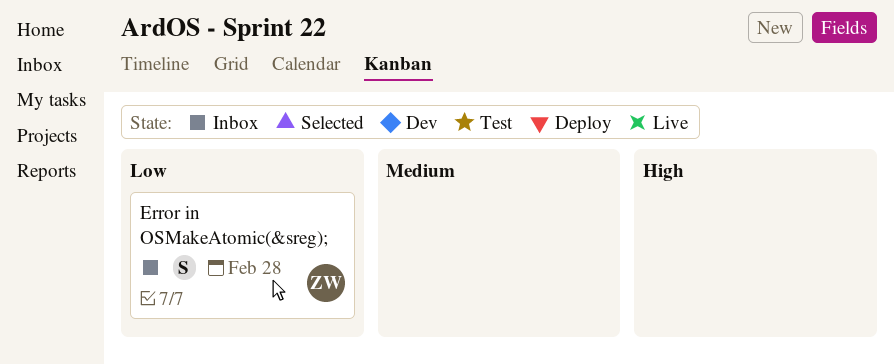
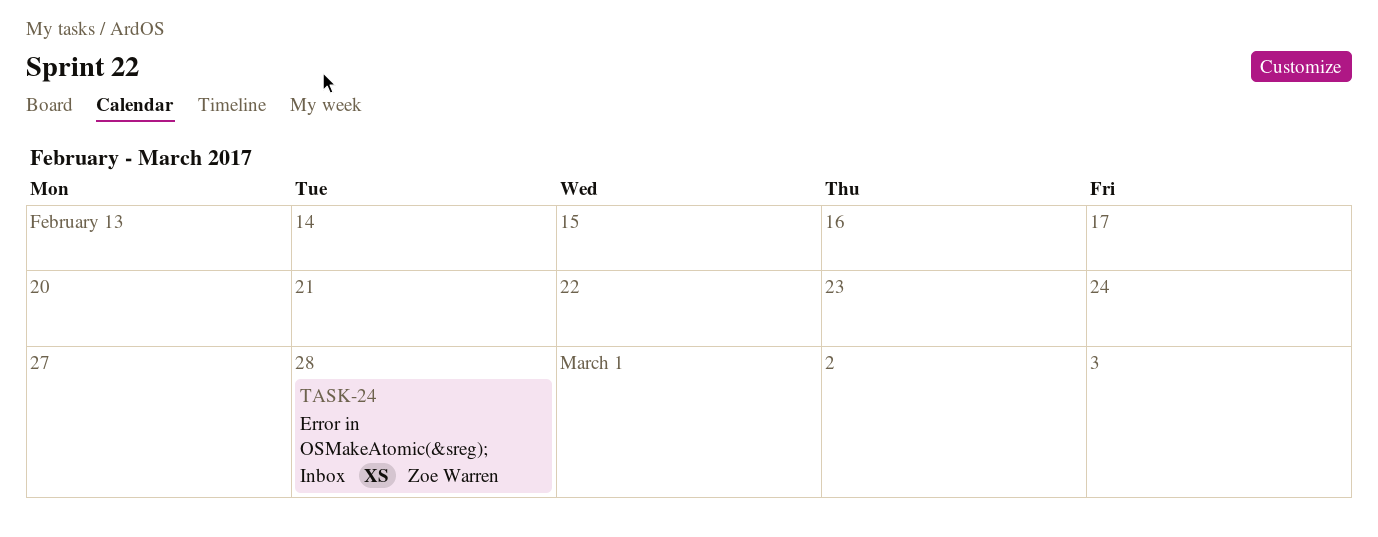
Error in OSMakeAtomic(&sreg);, estimate: S -> XS

